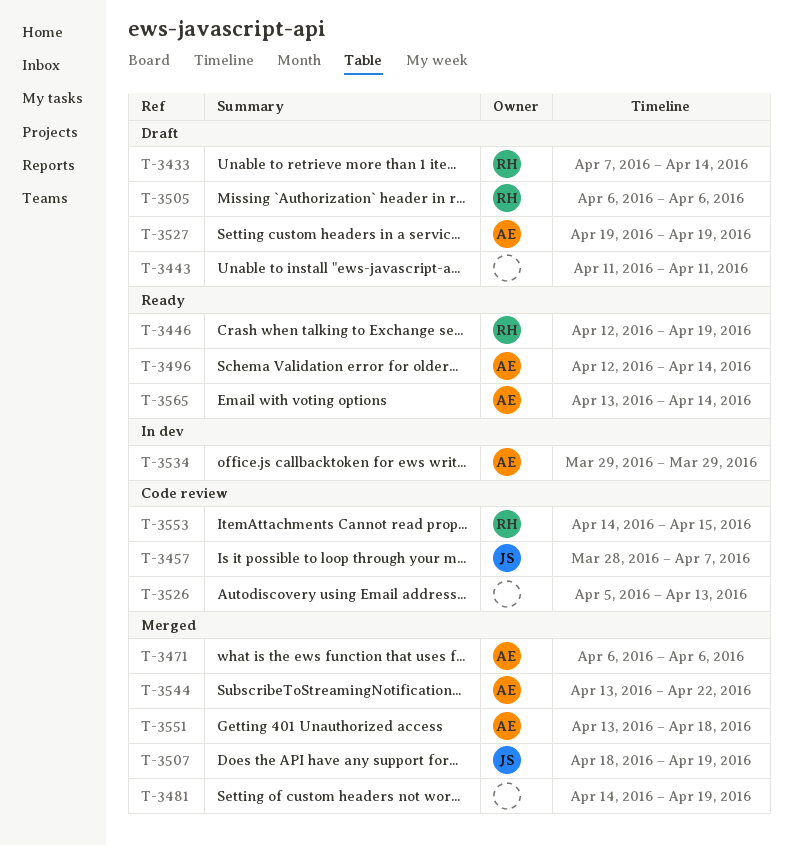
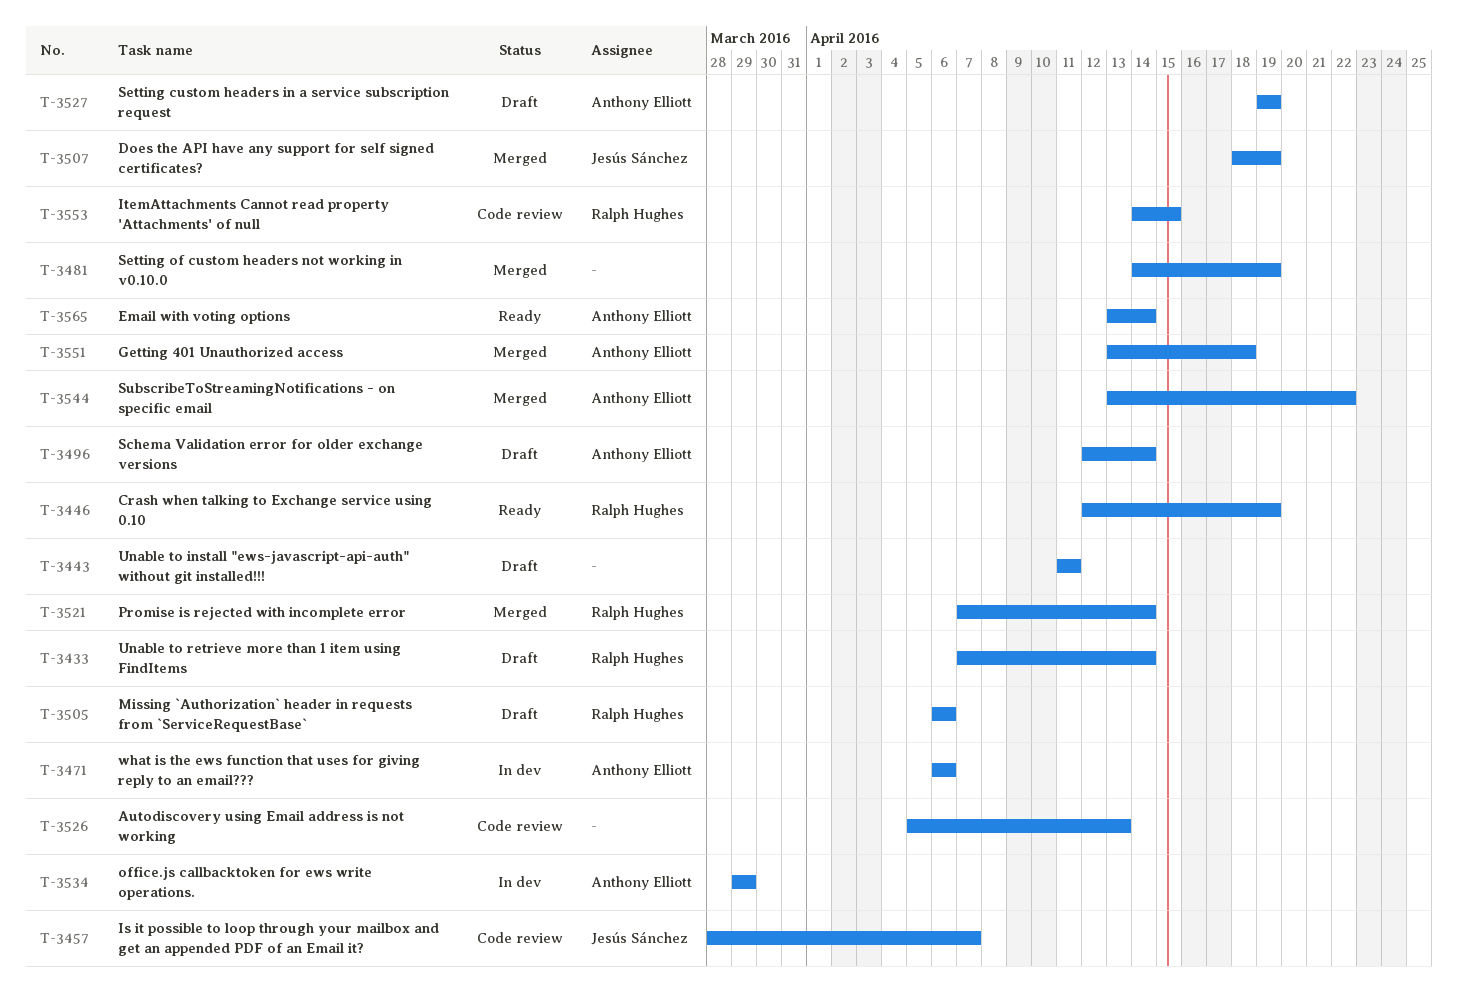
T-3471, status: Merged -> In dev
T-3496, status: Ready -> Draft
T-3521: none -> present

